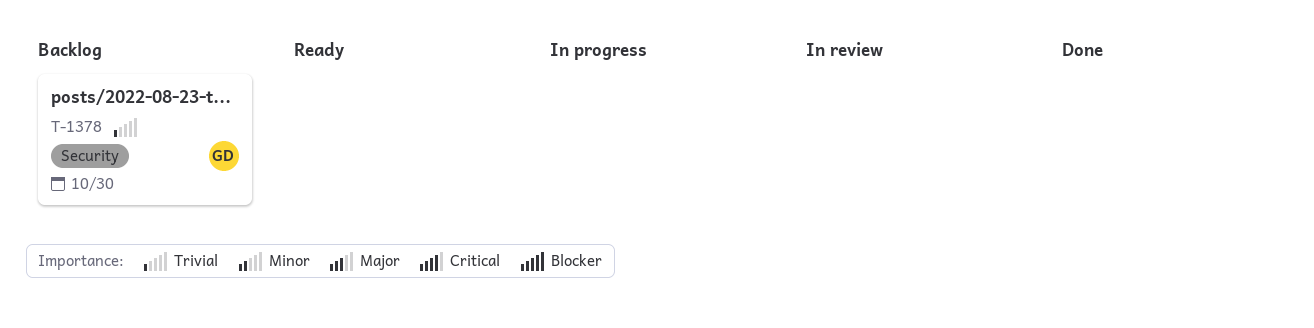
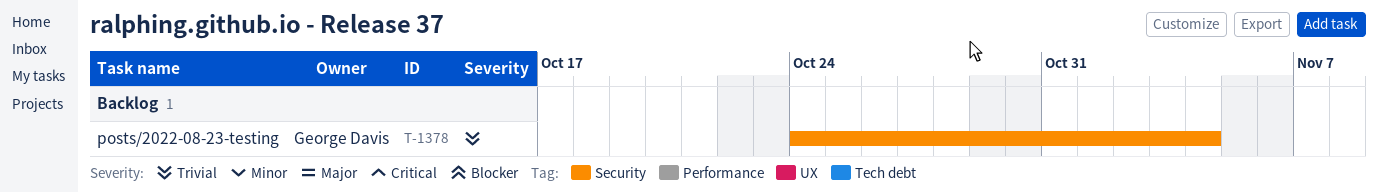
T-1378, due: Oct 30 -> Nov 4

